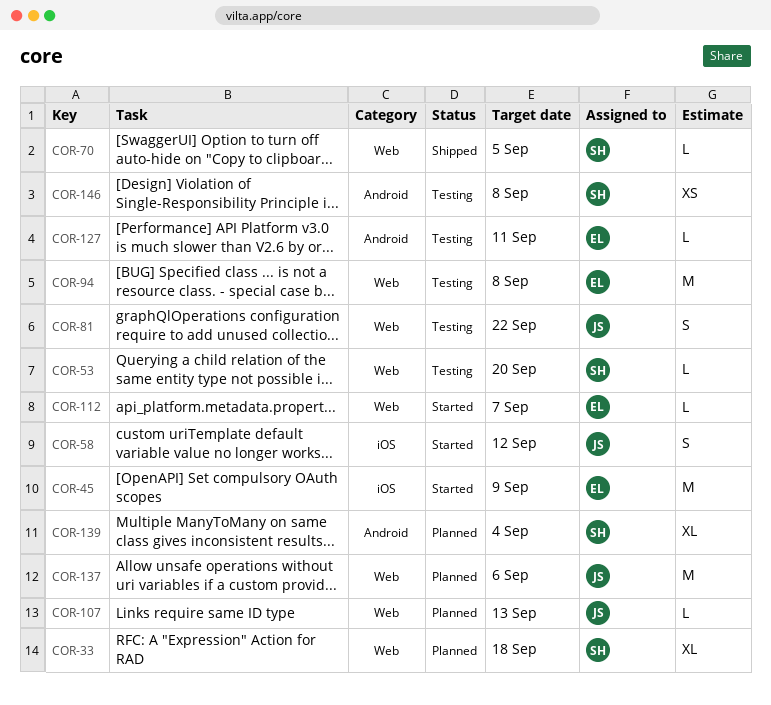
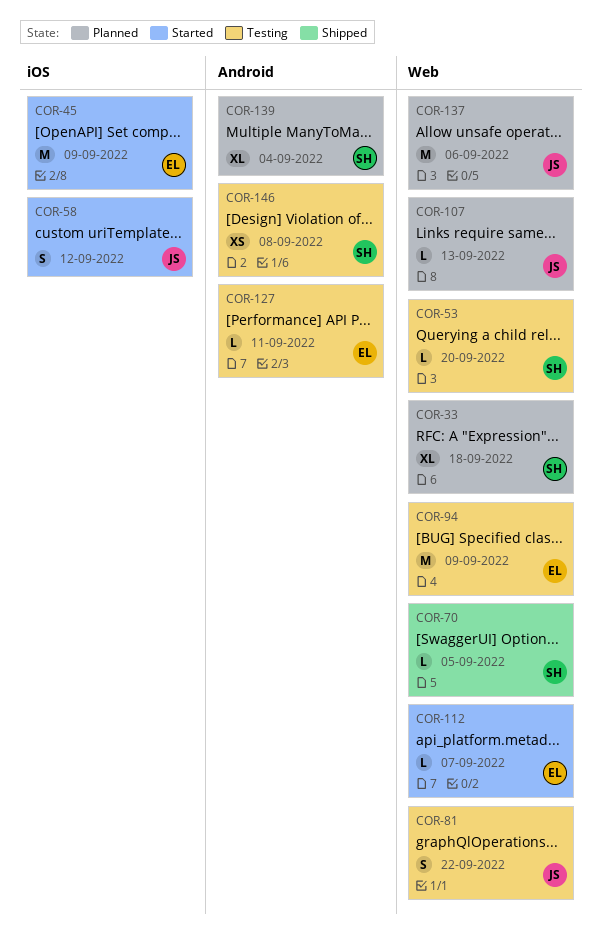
COR-94, due: Sep 8 -> Sep 9

